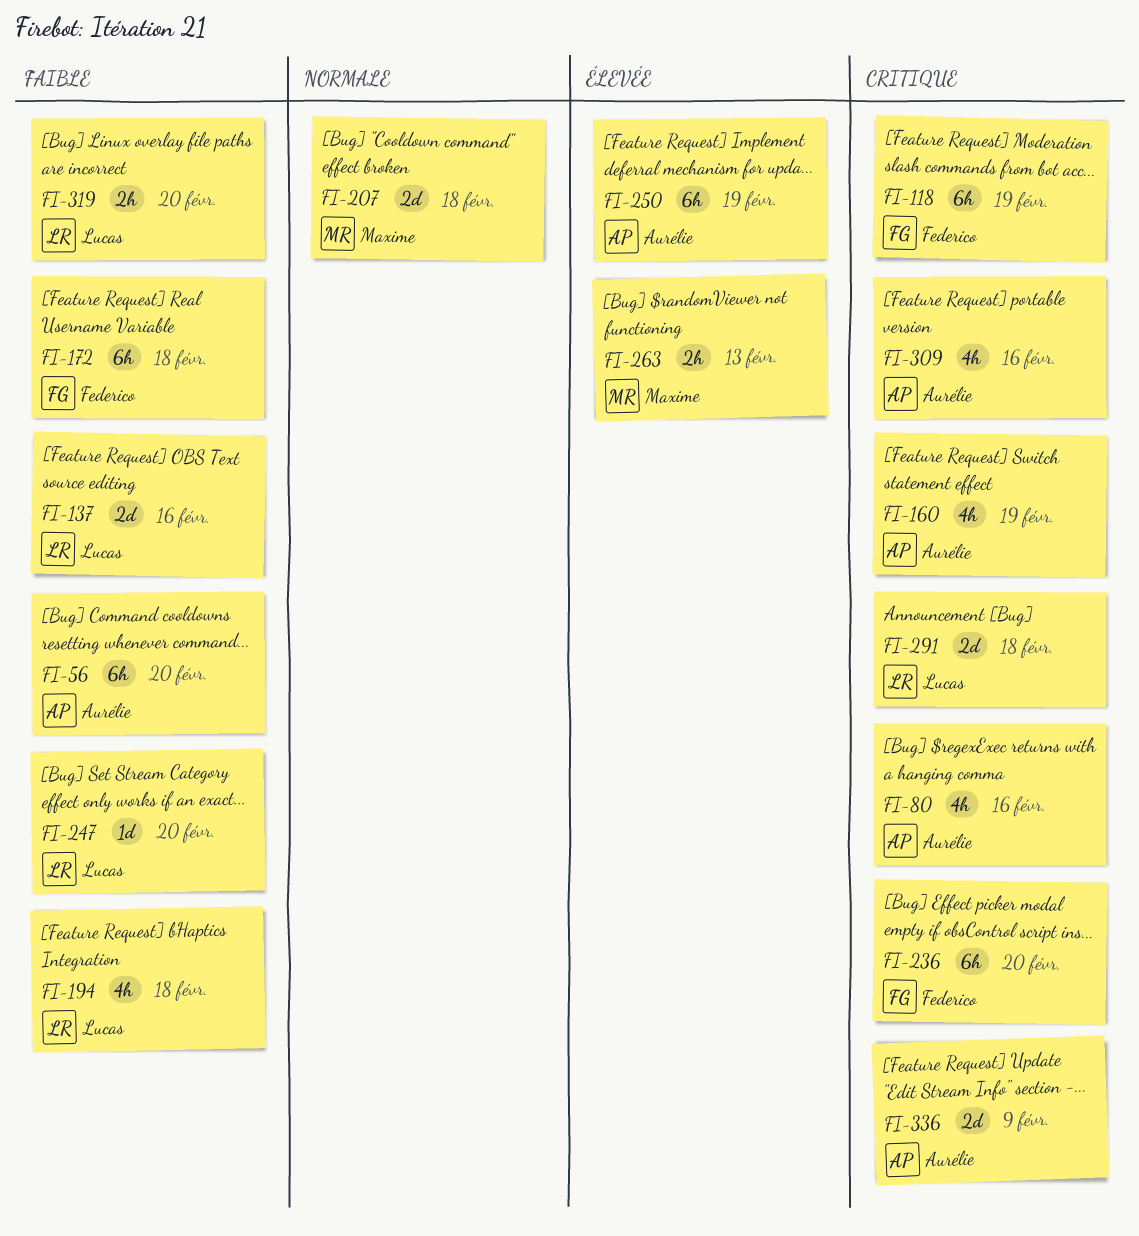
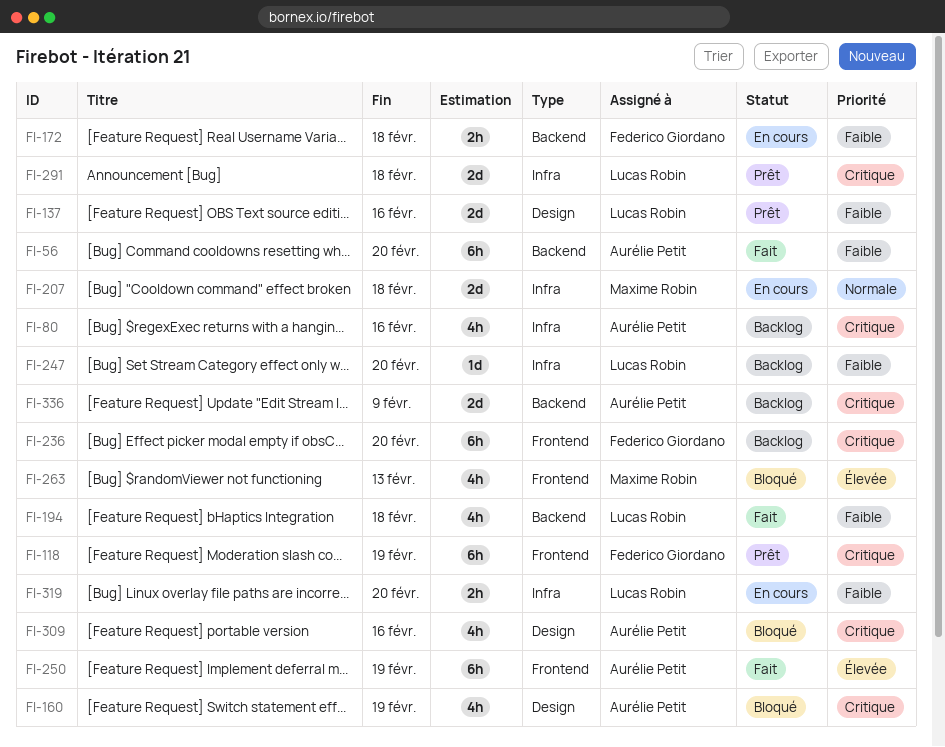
FI-172, estimate: 6h -> 2h
FI-263, estimate: 2h -> 4h

